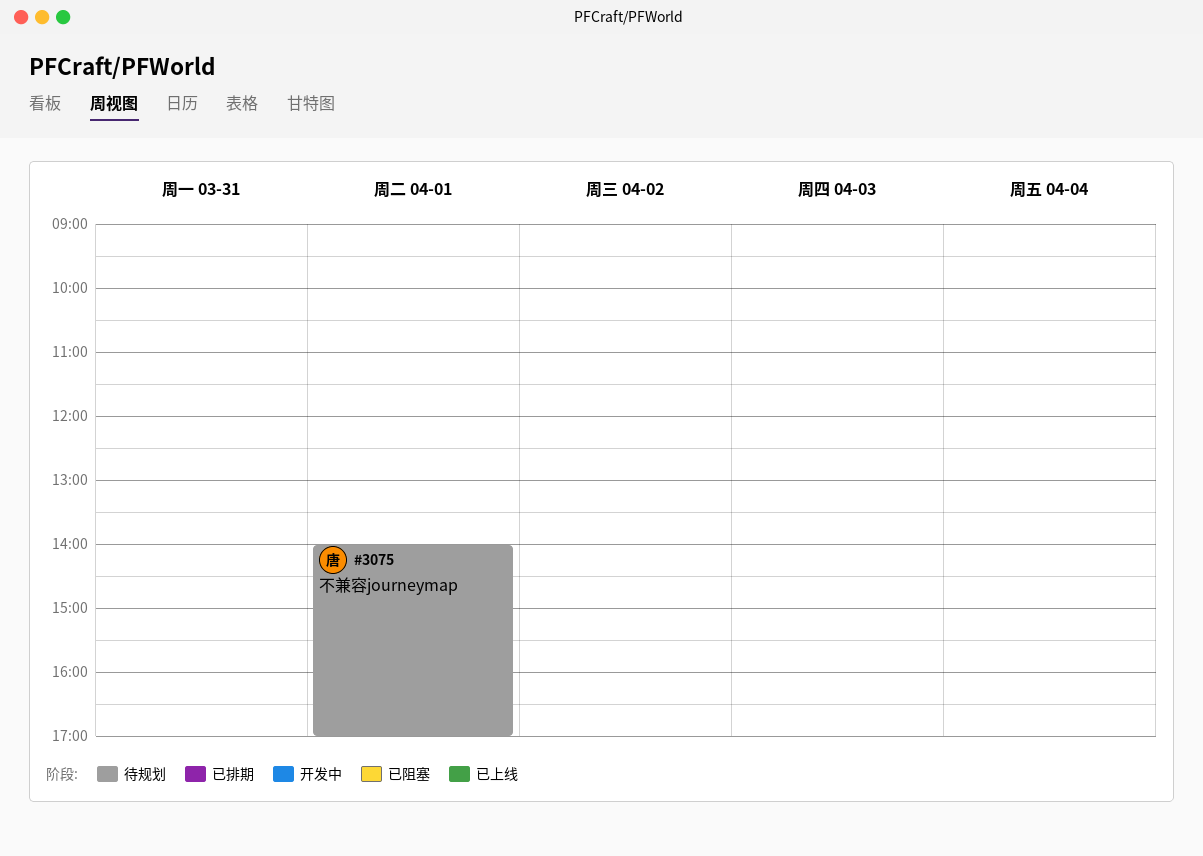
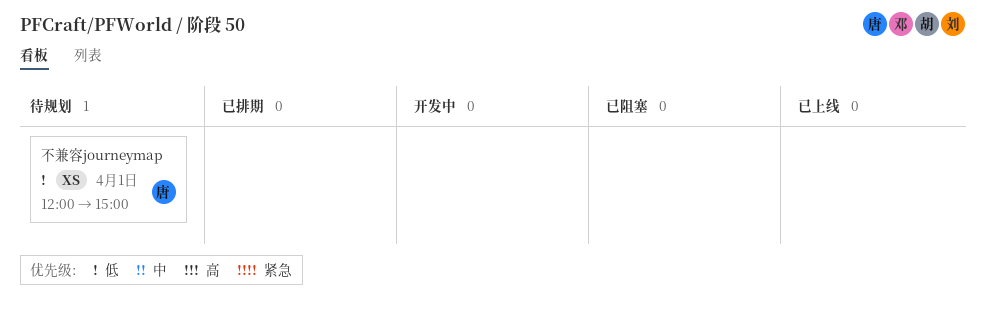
不兼容journeymap, begins: 14:00 -> 12:00
不兼容journeymap, ends: 17:00 -> 15:00

